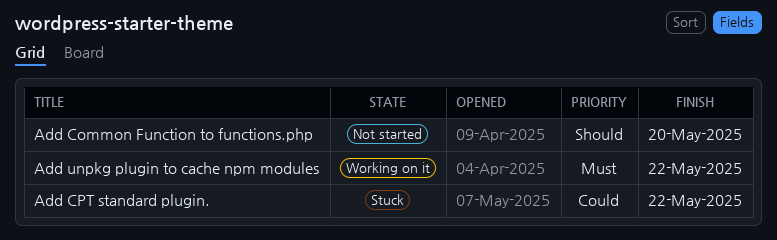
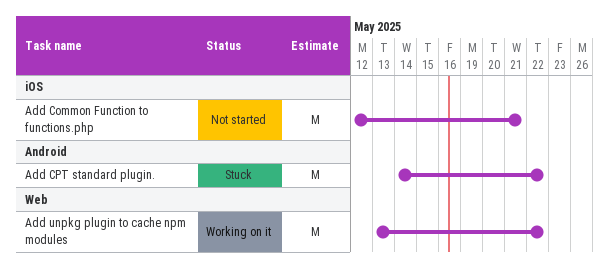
Add Common Function to functions.php, due: May 20 -> May 21

